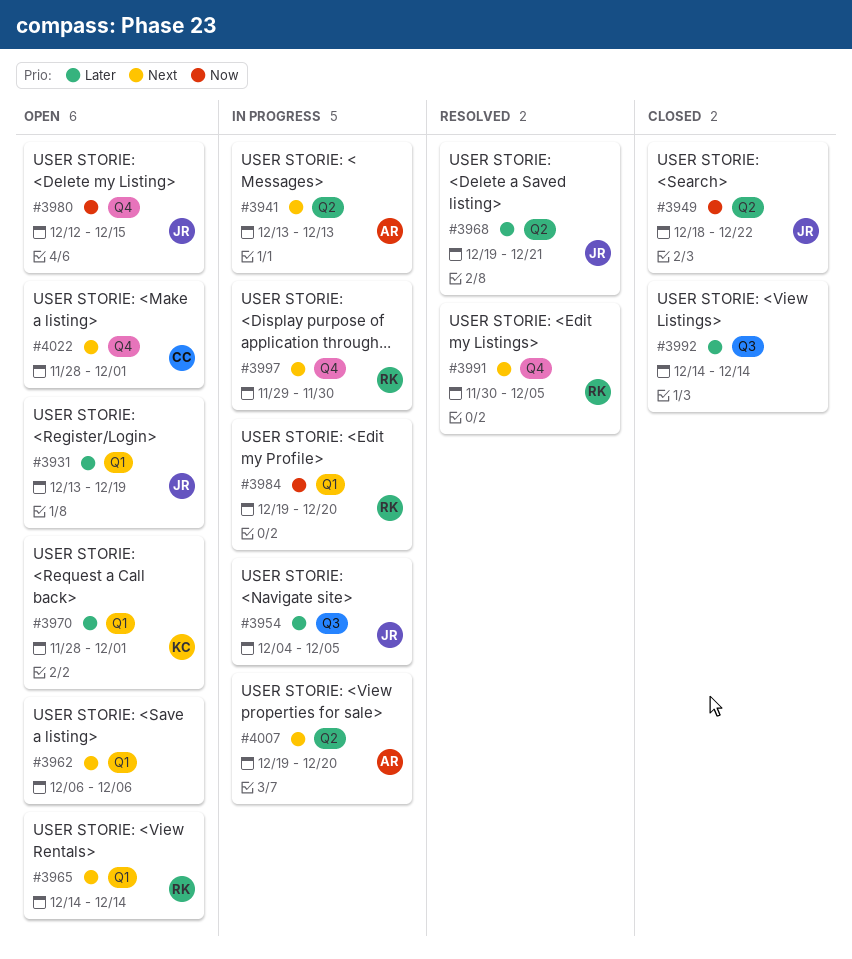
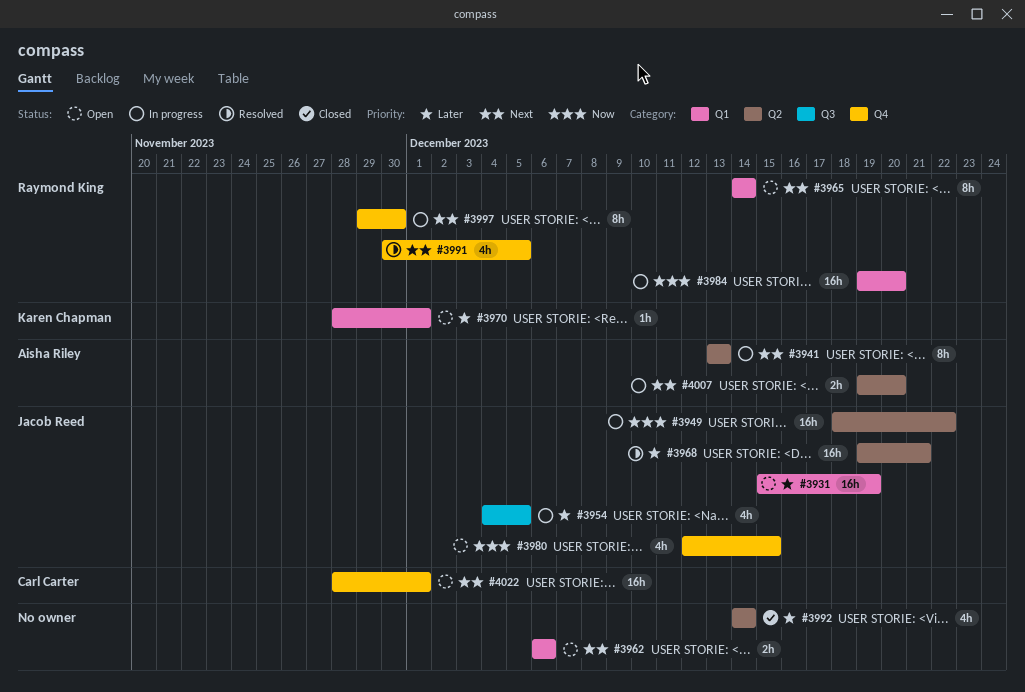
#3931, start: Dec 13 -> Dec 15
#3949, status: Closed -> In progress
#3992, label: Q3 -> Q2

